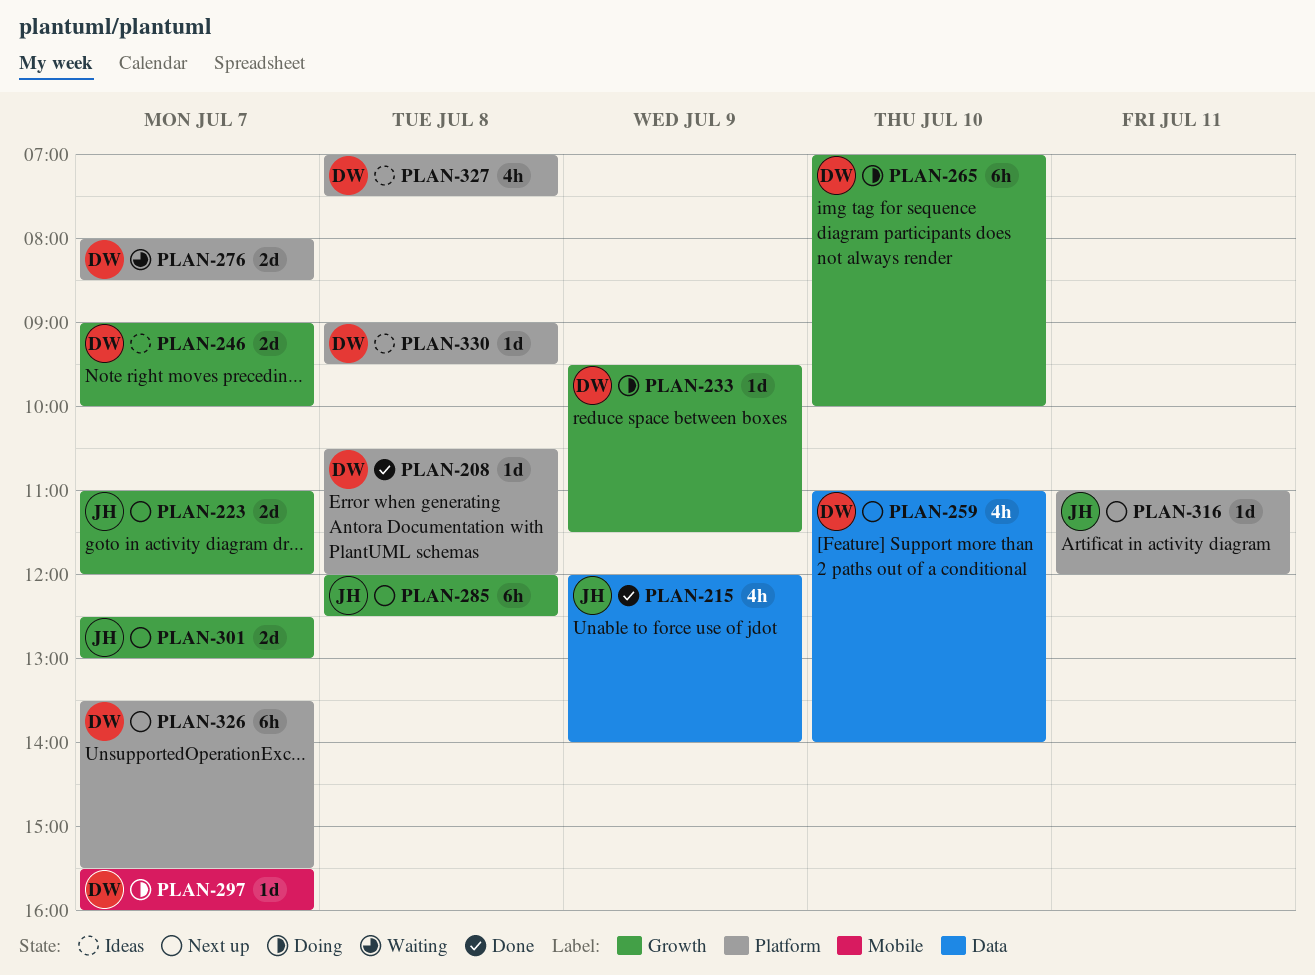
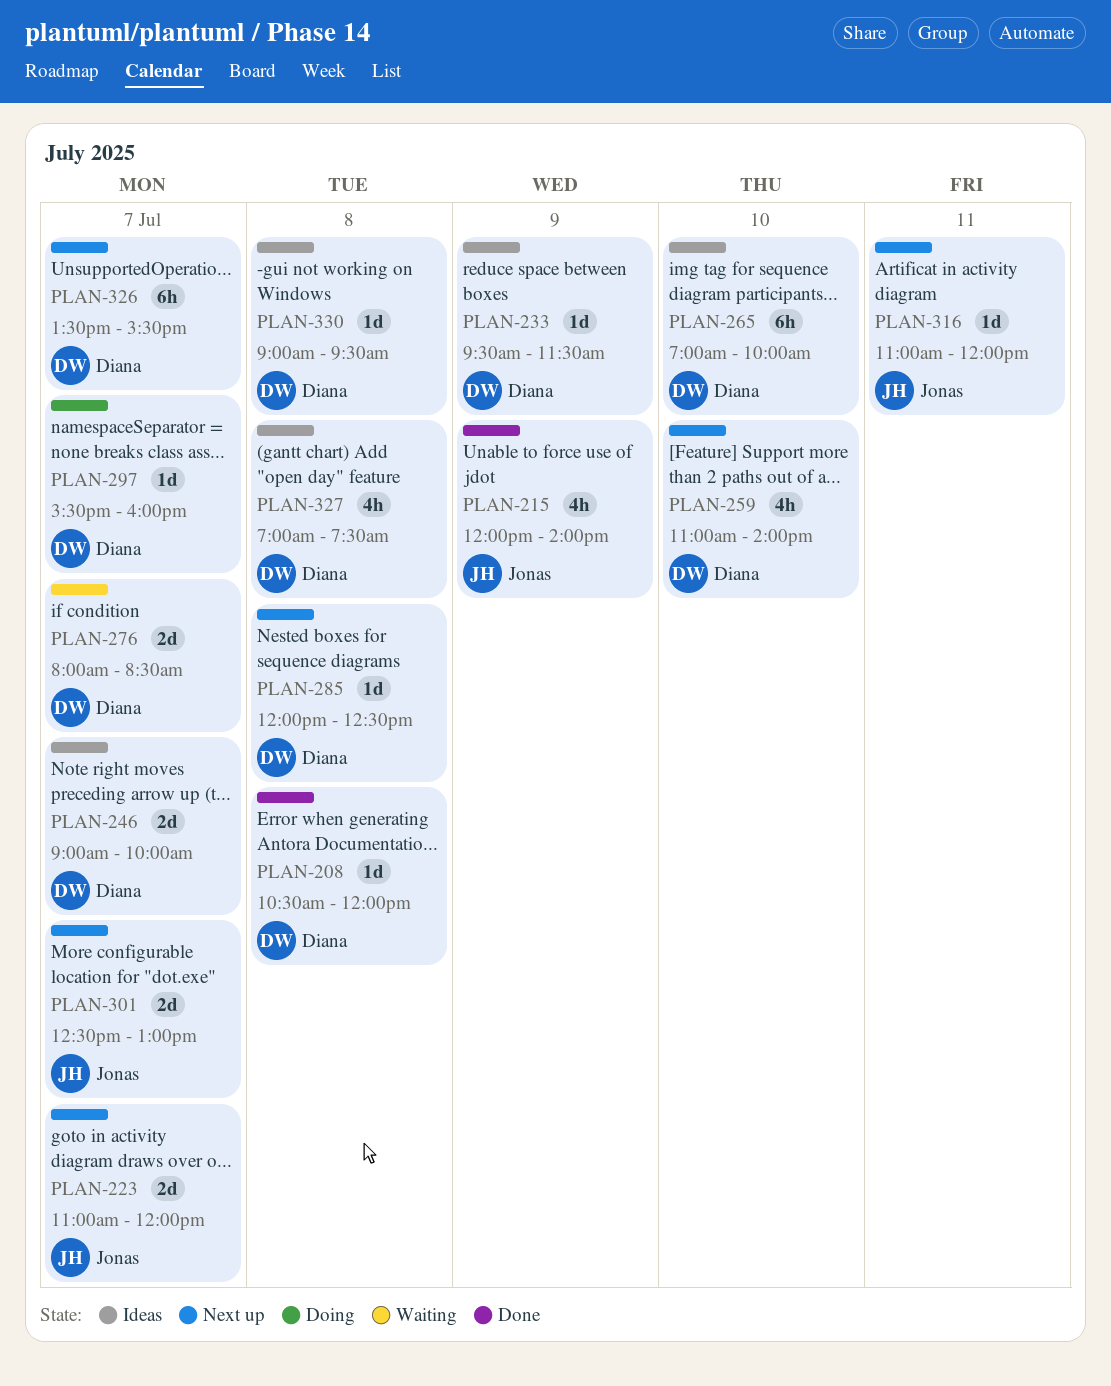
PLAN-233, status: Doing -> Ideas
PLAN-265, status: Doing -> Ideas
PLAN-285, owner: Jonas -> Diana
PLAN-285, estimate: 6h -> 1d

